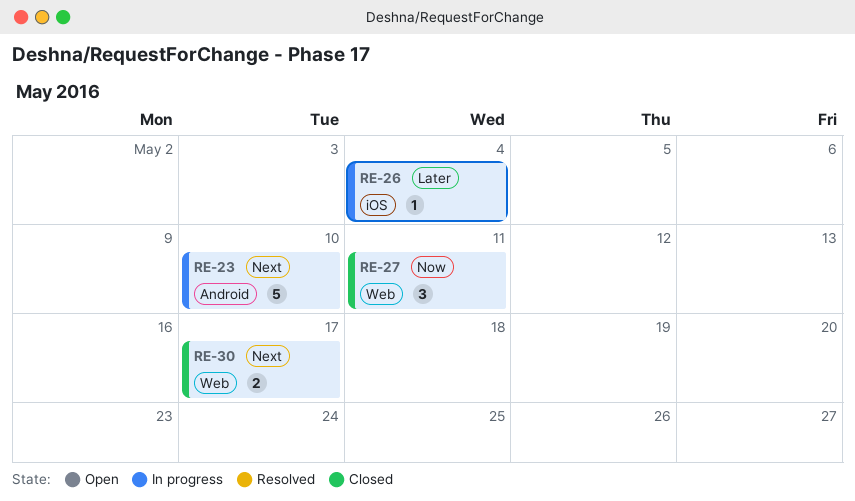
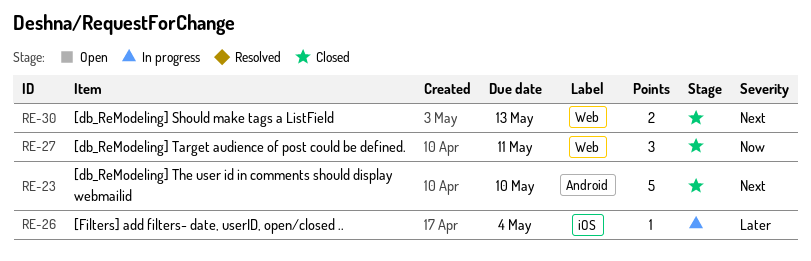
RE-23, status: In progress -> Closed
RE-30, due: May 17 -> May 13

